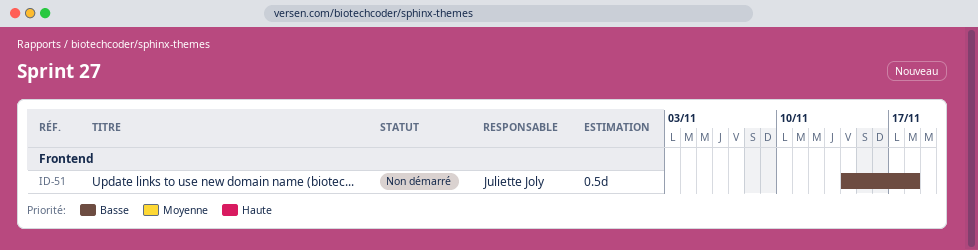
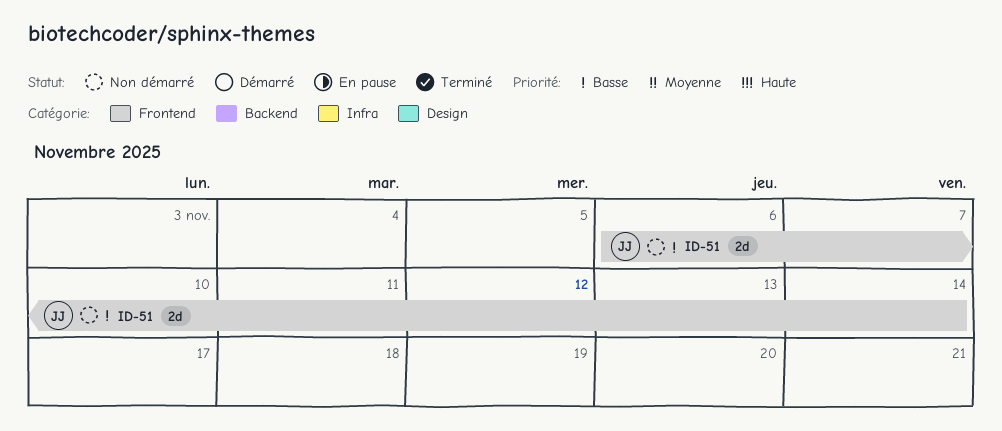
ID-51, estimate: 0.5d -> 2d
ID-51, start: Nov 14 -> Nov 6
ID-51, due: Nov 18 -> Nov 14

